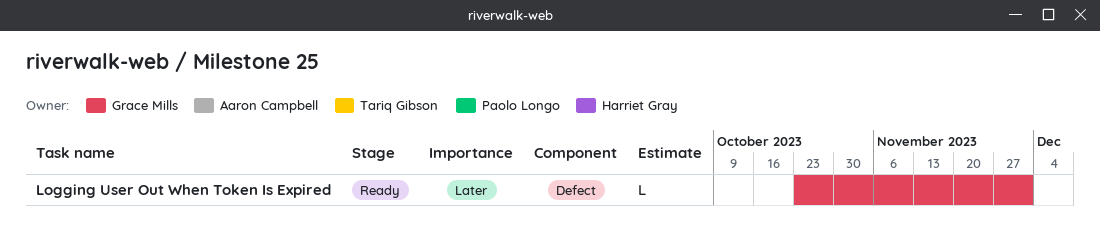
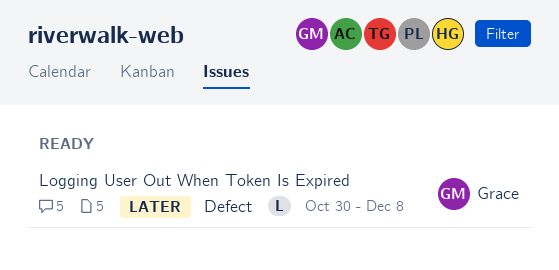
Logging User Out When Token Is Expired, start: Oct 23 -> Oct 30
Logging User Out When Token Is Expired, due: Dec 1 -> Dec 8

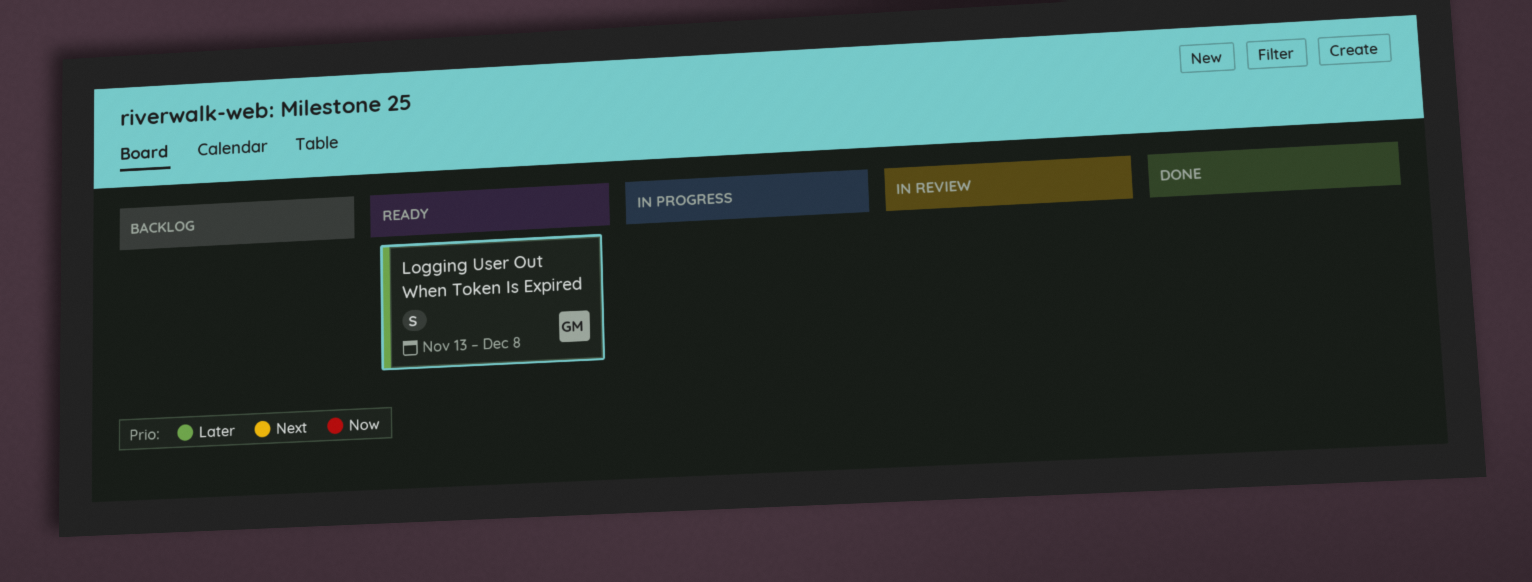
Logging User Out When Token Is Expired, estimate: L -> S
Logging User Out When Token Is Expired, start: Oct 30 -> Nov 13

